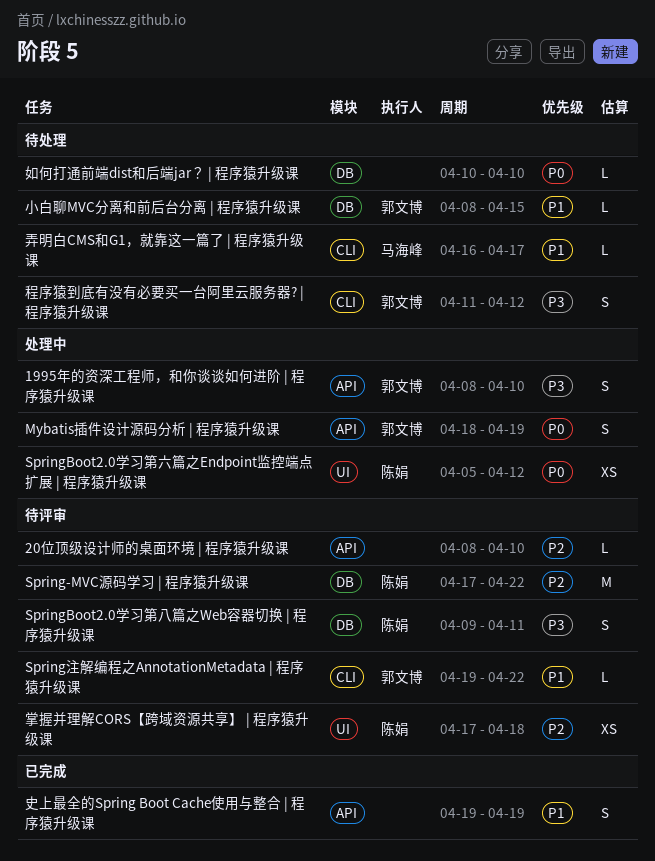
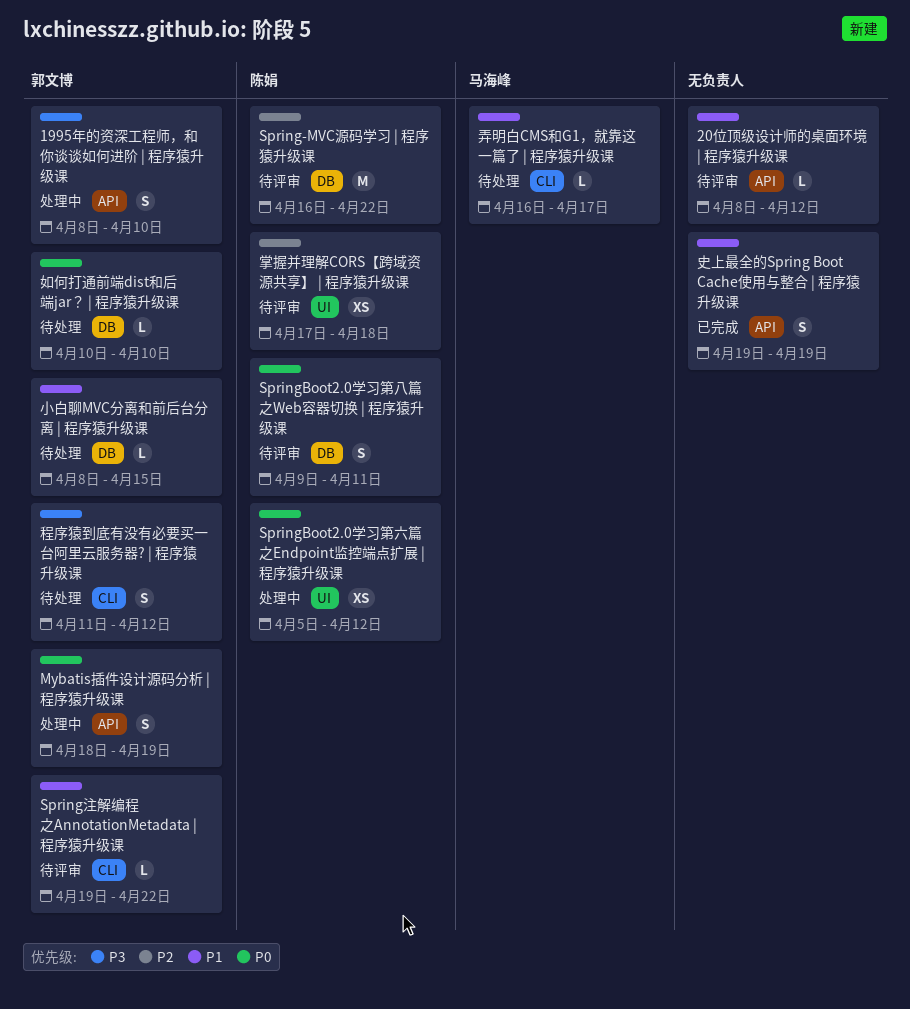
20位顶级设计师的桌面环境 | 程序猿升级课, priority: P2 -> P1
20位顶级设计师的桌面环境 | 程序猿升级课, due: Apr 10 -> Apr 12
Spring-MVC源码学习 | 程序猿升级课, start: Apr 17 -> Apr 16
SpringBoot2.0学习第八篇之Web容器切换 | 程序猿升级课, priority: P3 -> P0
如何打通前端dist和后端jar？ | 程序猿升级课, owner: none -> 郭文博

